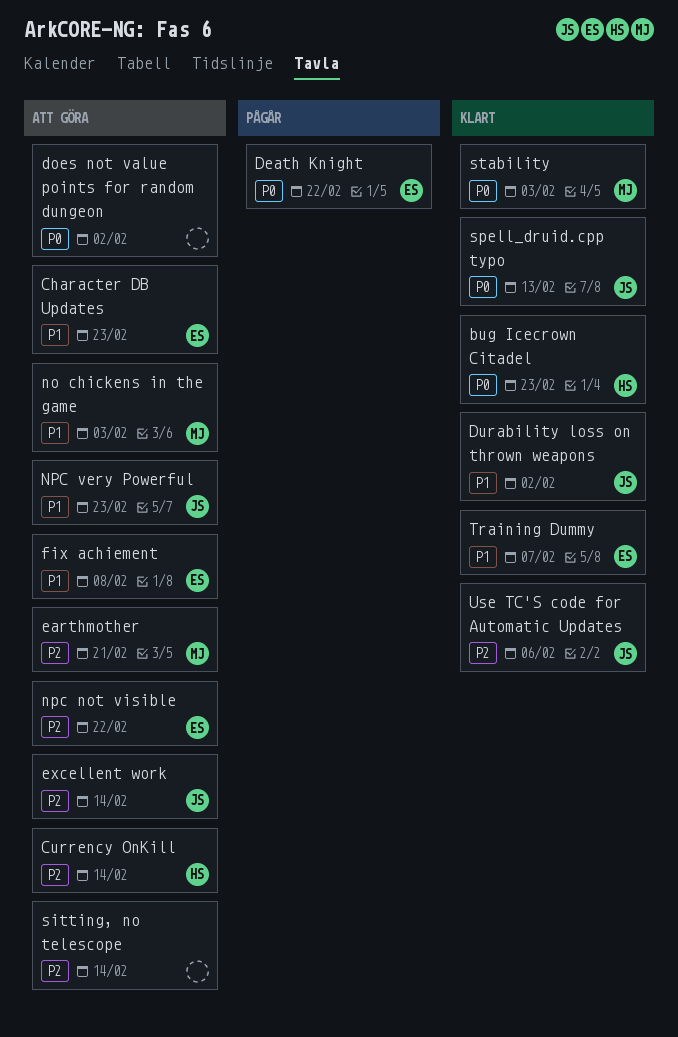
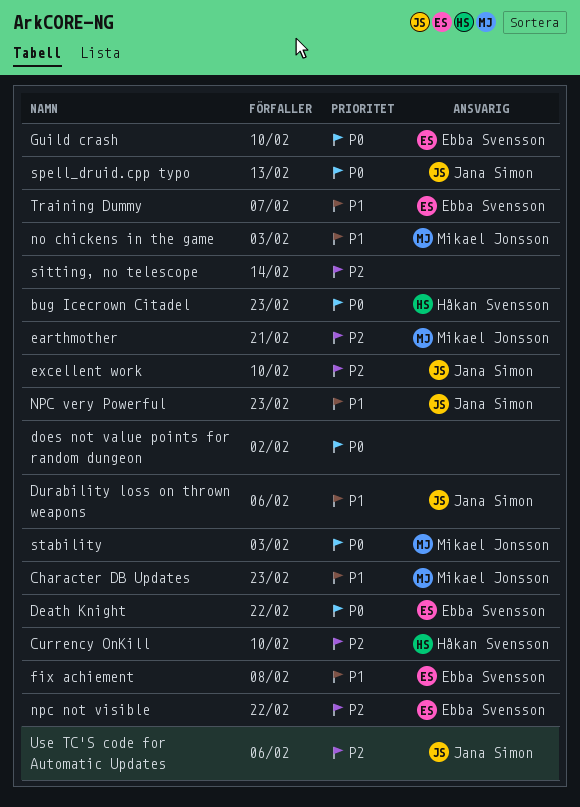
Character DB Updates, owner: Ebba Svensson -> Mikael Jonsson
Currency OnKill, due: Feb 14 -> Feb 10
Durability loss on thrown weapons, due: Feb 2 -> Feb 6
excellent work, due: Feb 14 -> Feb 10
Guild crash: none -> present

